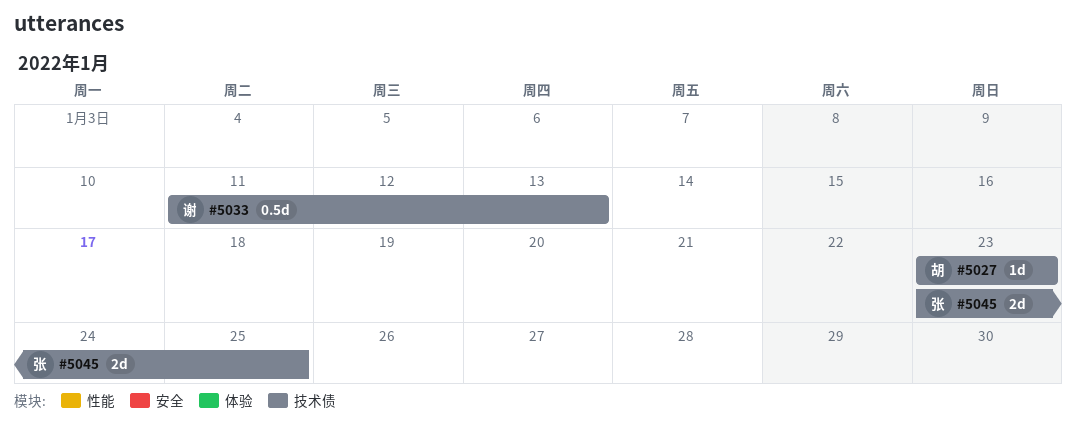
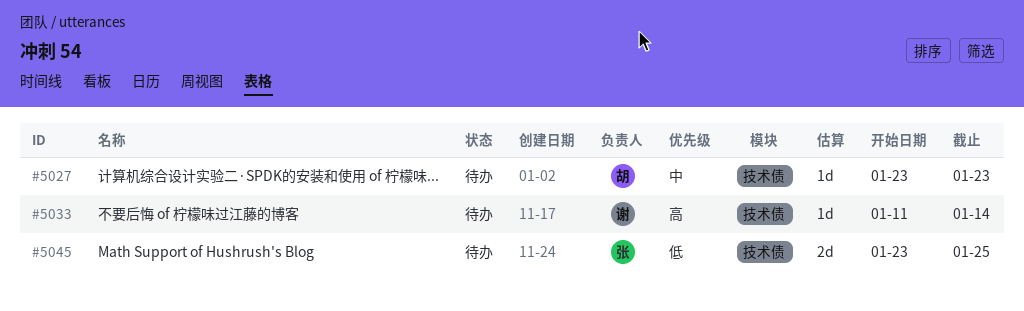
#5033, estimate: 0.5d -> 1d
#5033, due: Jan 13 -> Jan 14

